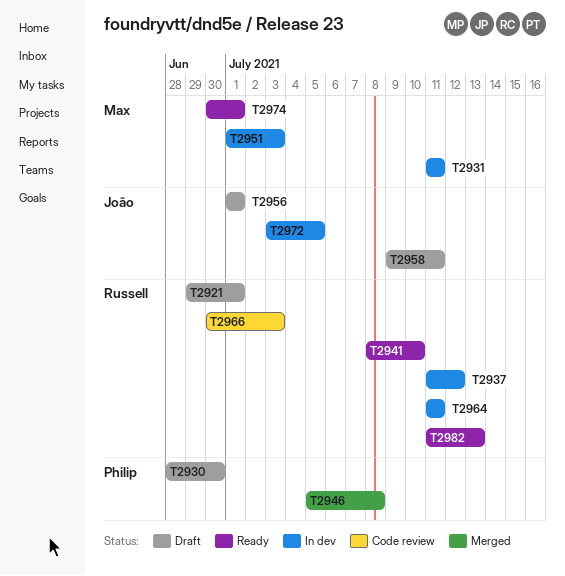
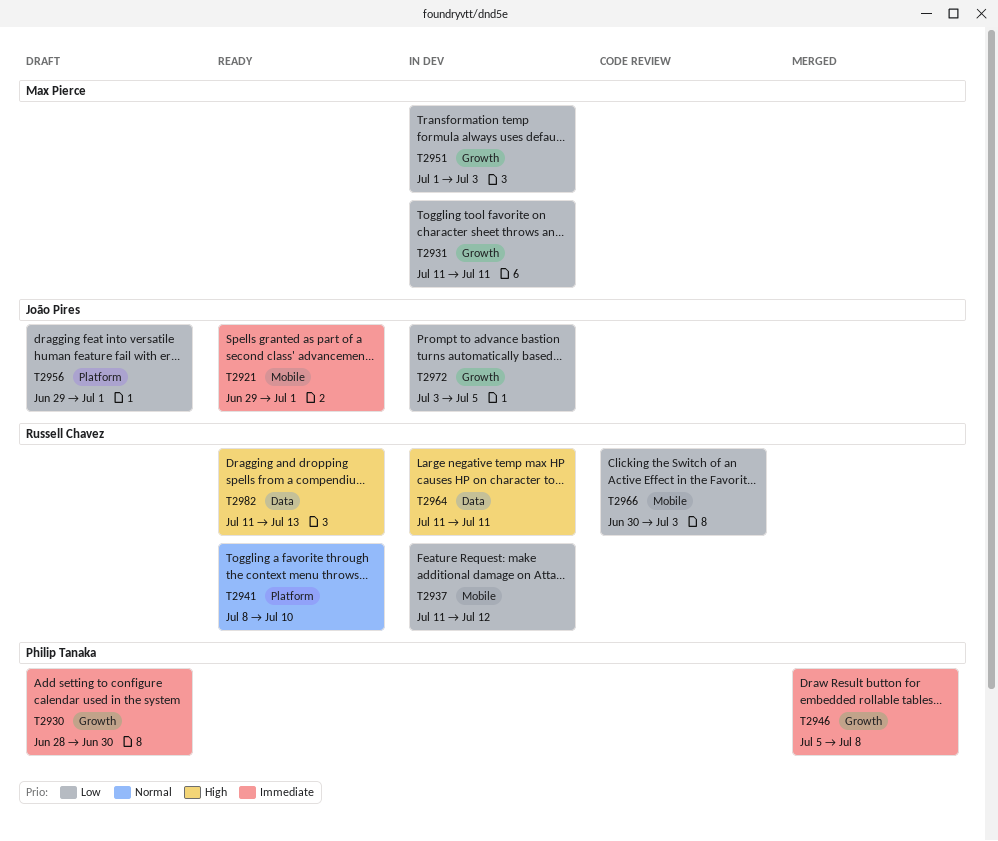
T2921, status: Draft -> Ready
T2921, owner: Russell Chavez -> João Pires
T2956, start: Jul 1 -> Jun 29
T2958: present -> none
T2974: present -> none

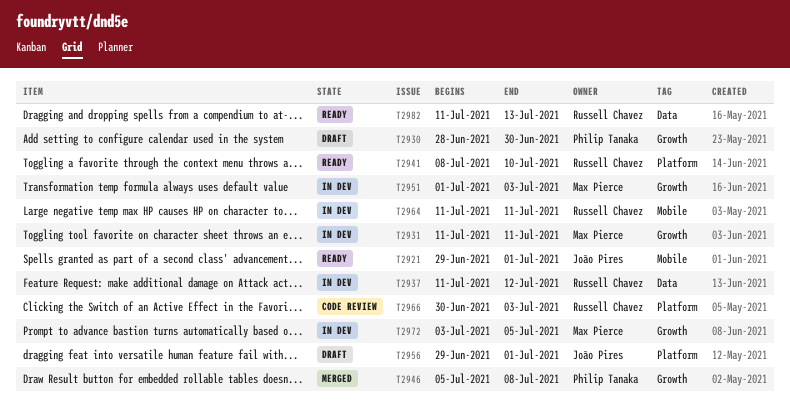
T2937, label: Mobile -> Data
T2964, label: Data -> Mobile
T2966, label: Mobile -> Platform
T2972, owner: João Pires -> Max Pierce

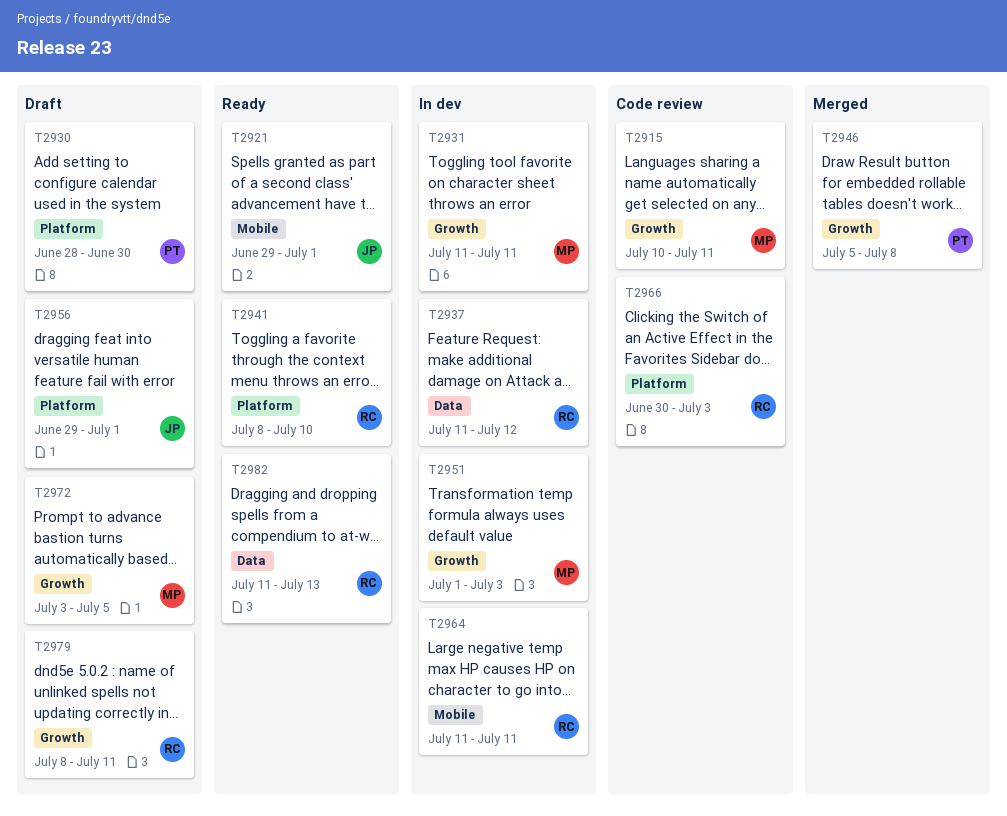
T2915: none -> present
T2930, label: Growth -> Platform
T2972, status: In dev -> Draft
T2979: none -> present

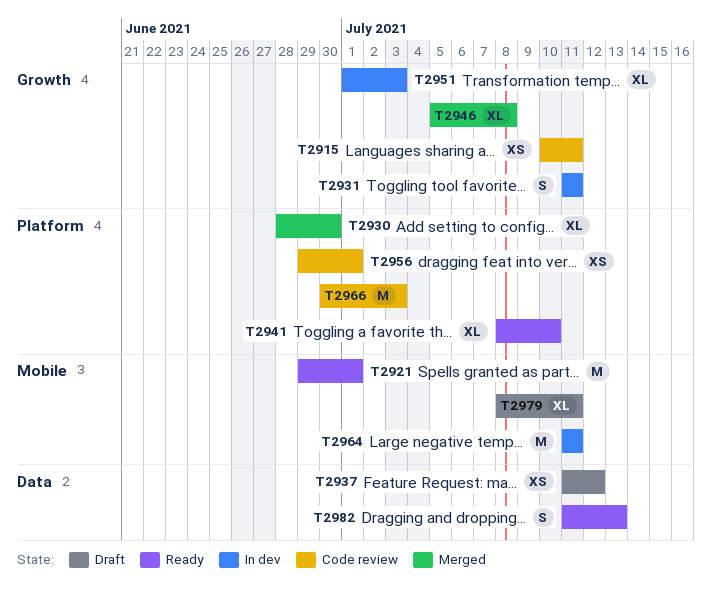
T2930, status: Draft -> Merged
T2937, status: In dev -> Draft
T2956, status: Draft -> Code review
T2972: present -> none
T2979, label: Growth -> Mobile

